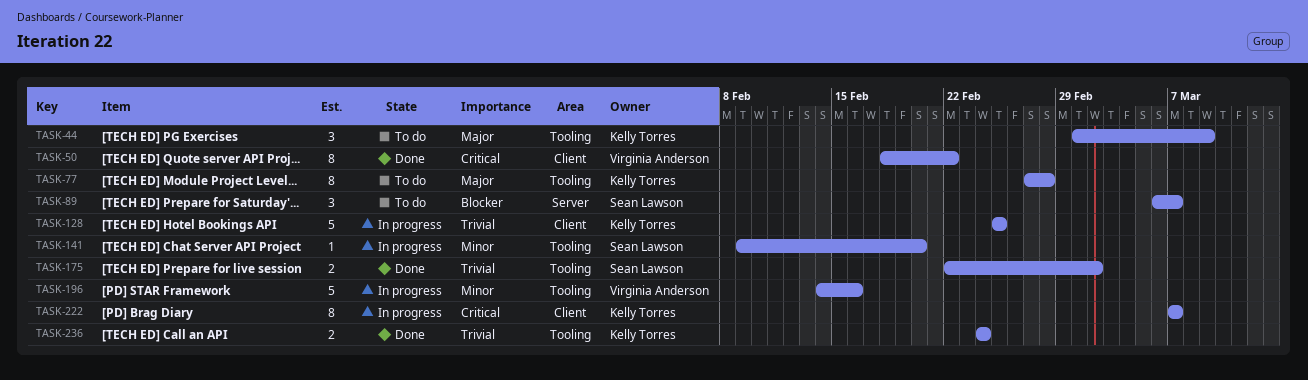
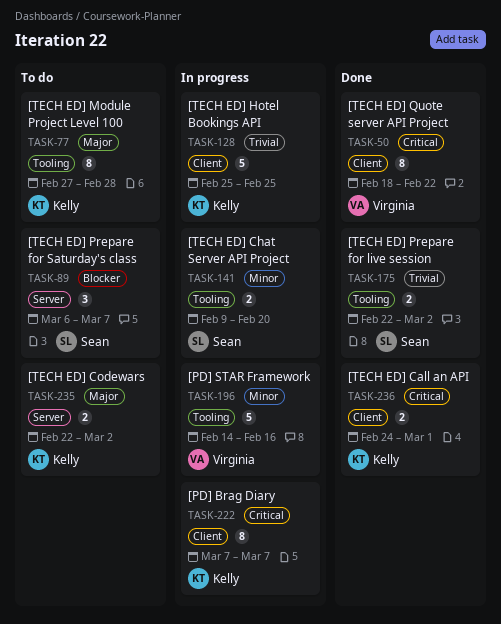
TASK-44: present -> none
TASK-141, estimate: 1 -> 2
TASK-235: none -> present
TASK-236, priority: Trivial -> Critical
TASK-236, label: Tooling -> Client
TASK-236, due: Feb 24 -> Mar 1

